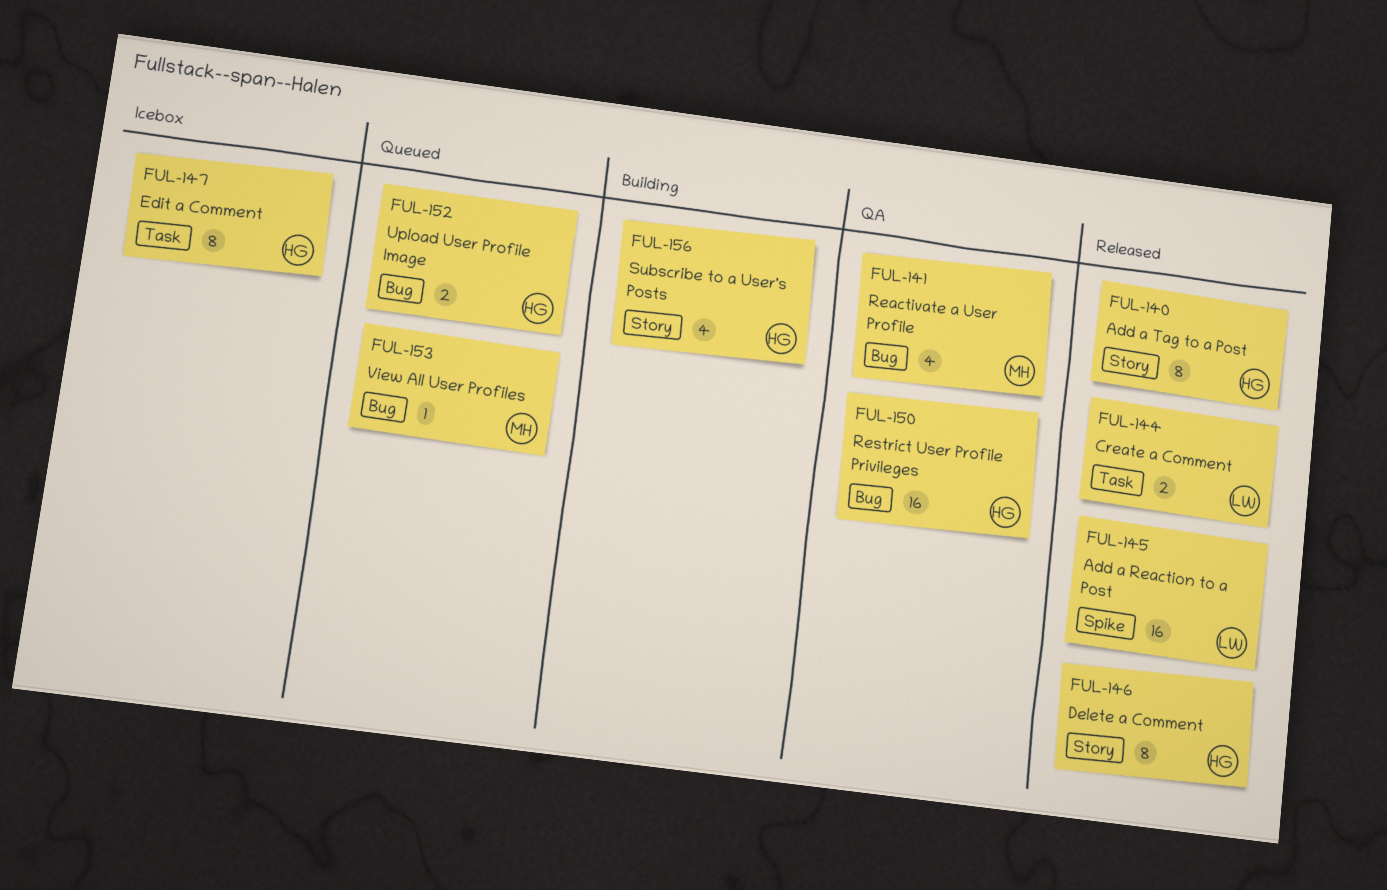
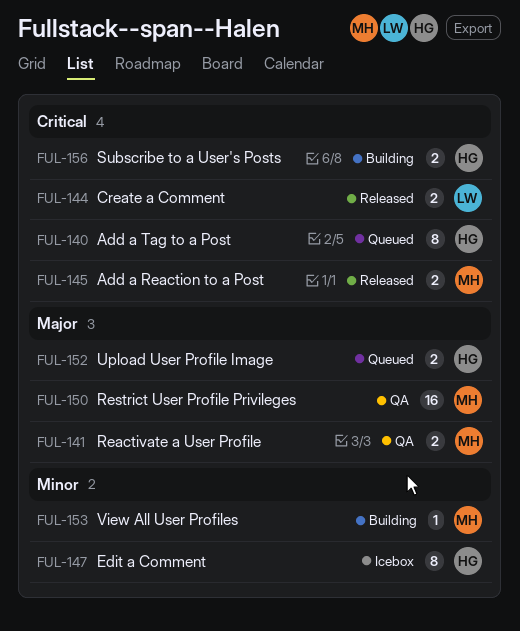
FUL-140, status: Released -> Queued
FUL-141, estimate: 4 -> 2
FUL-145, owner: LW -> MH
FUL-145, estimate: 16 -> 2
FUL-146: present -> none
FUL-150, owner: HG -> MH
FUL-153, status: Queued -> Building
FUL-156, estimate: 4 -> 2

